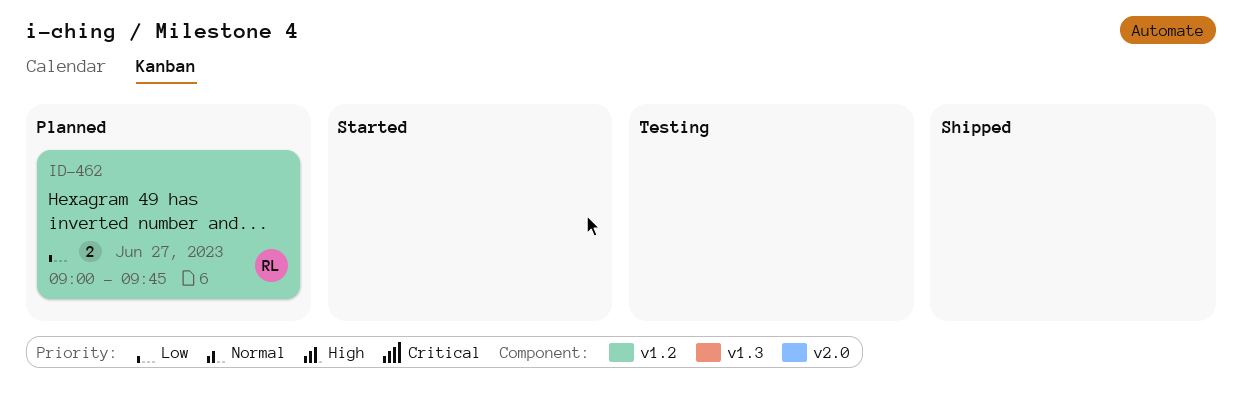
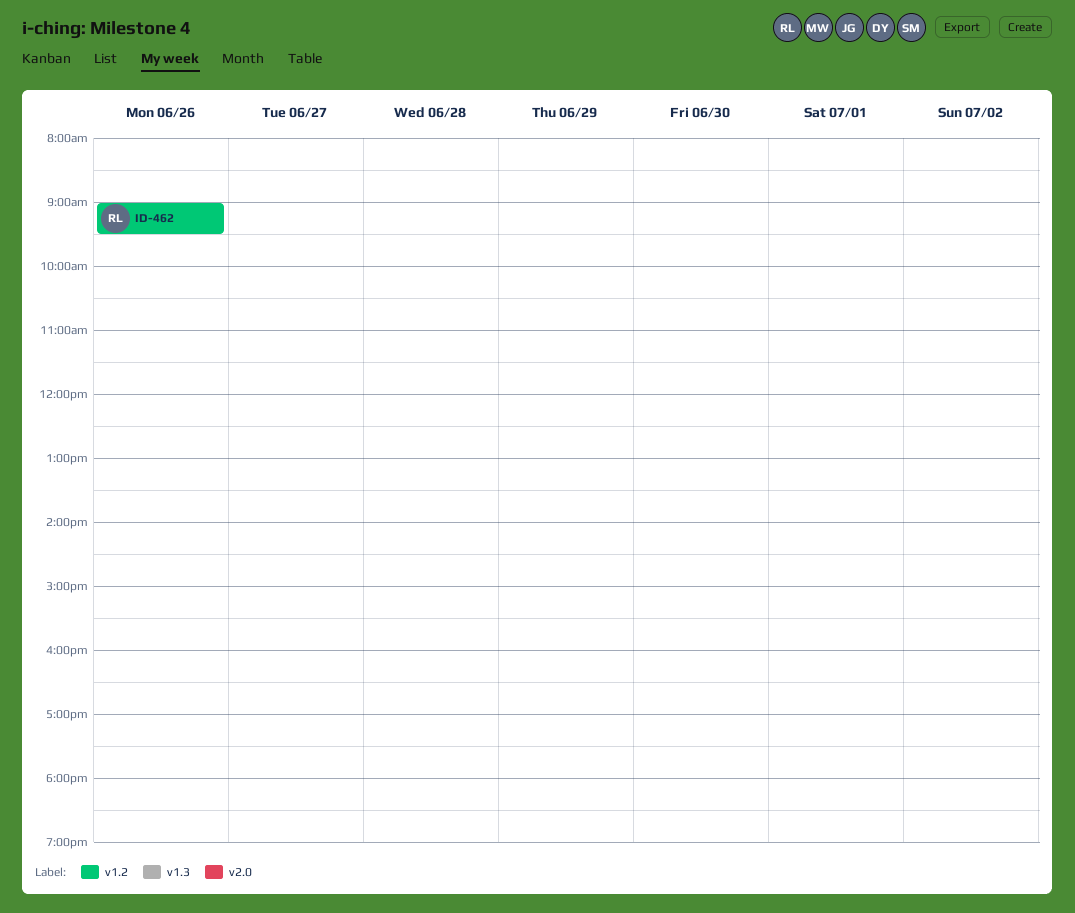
ID-462, day: Jun 27 -> Jun 26
ID-462, ends: 09:45 -> 09:30

